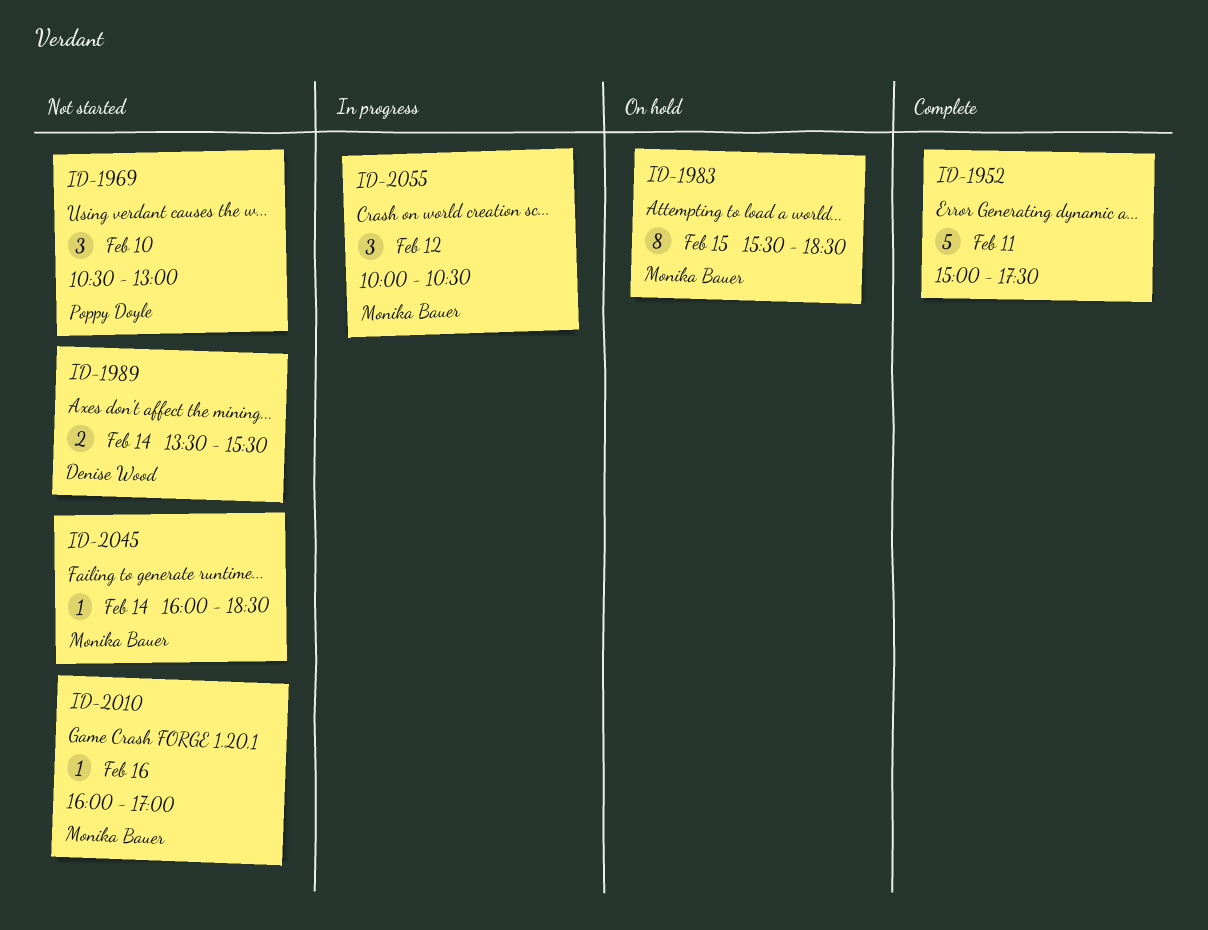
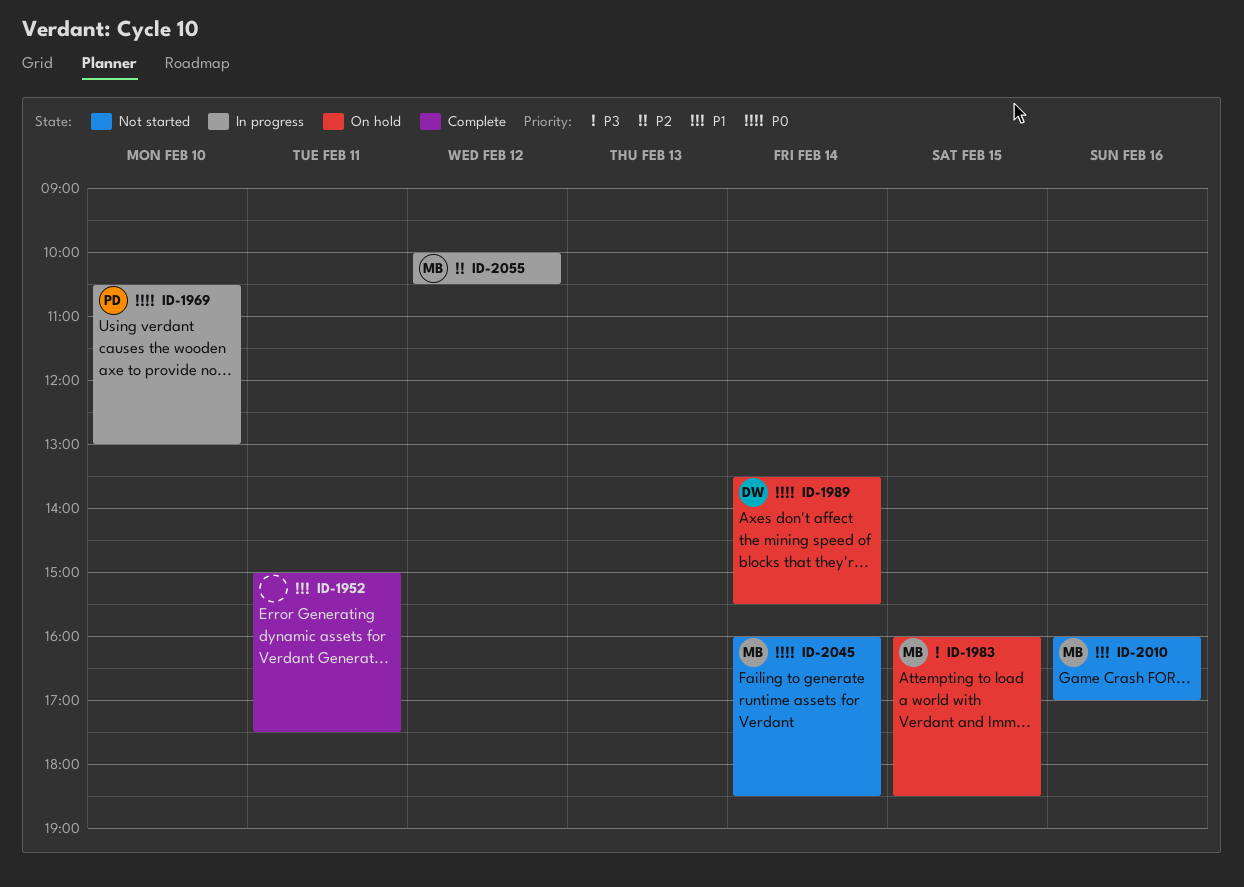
ID-1969, status: Not started -> In progress
ID-1983, begins: 15:30 -> 16:00
ID-1989, status: Not started -> On hold

